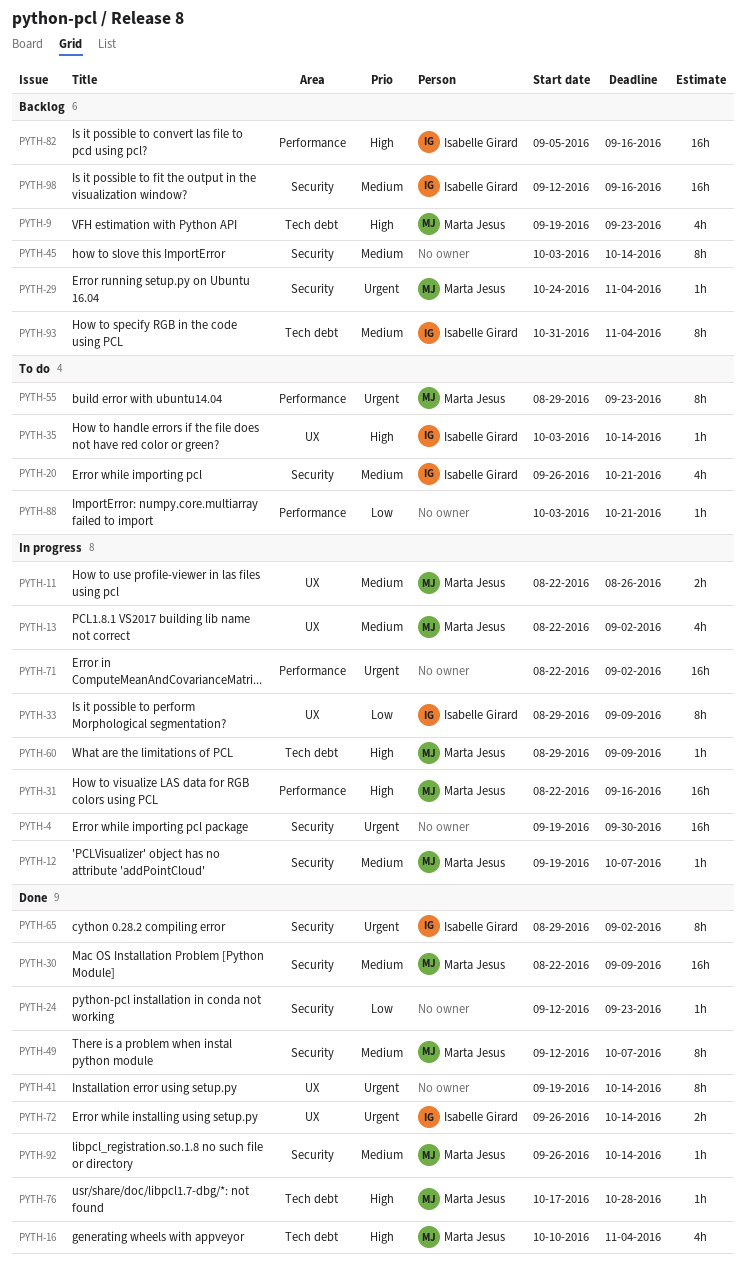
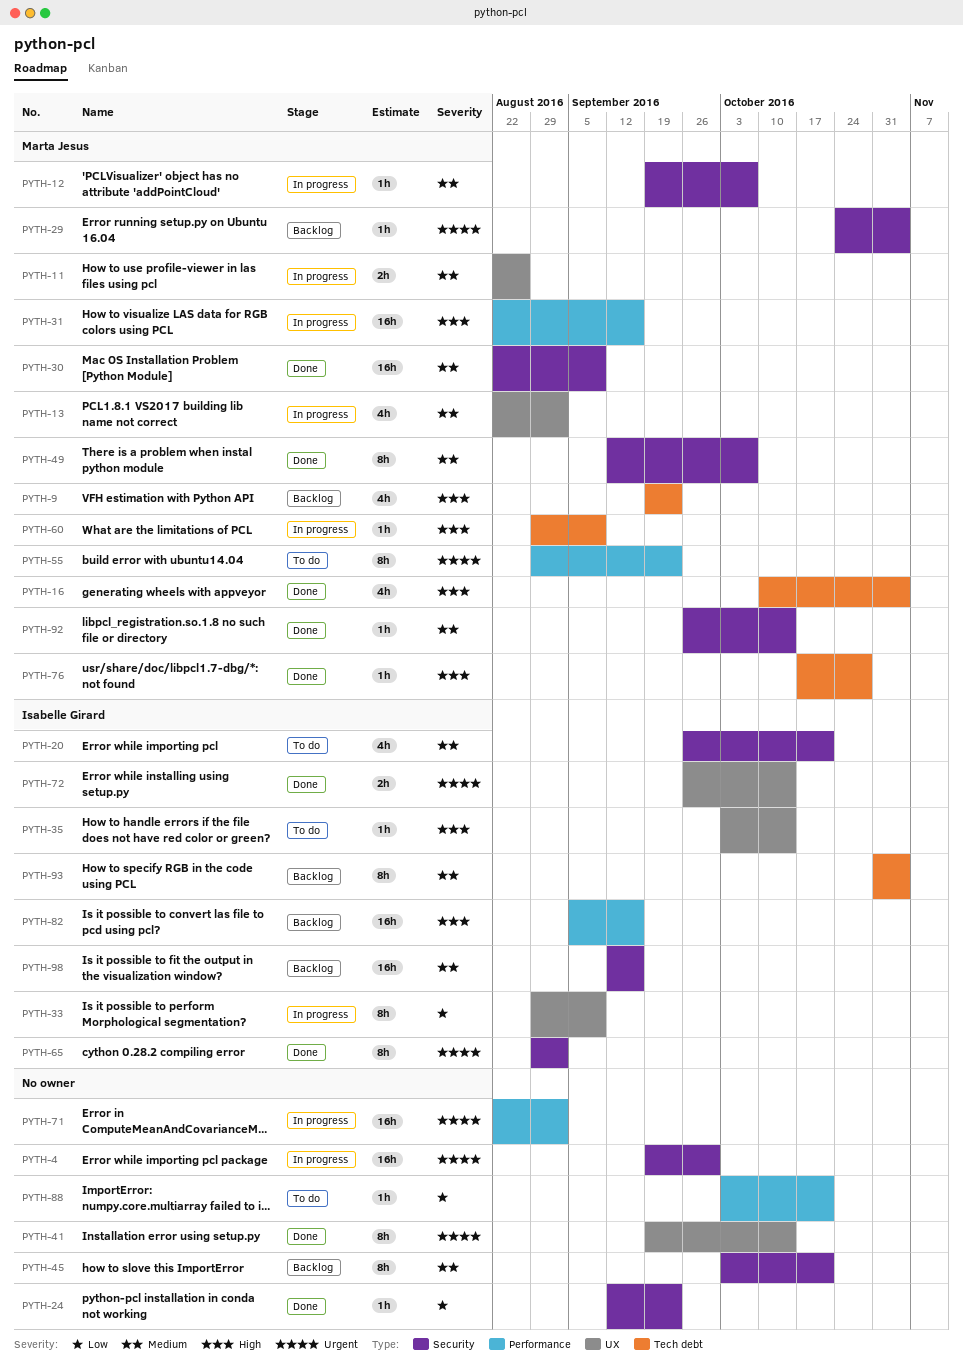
PYTH-45, due: Oct 14 -> Oct 21

